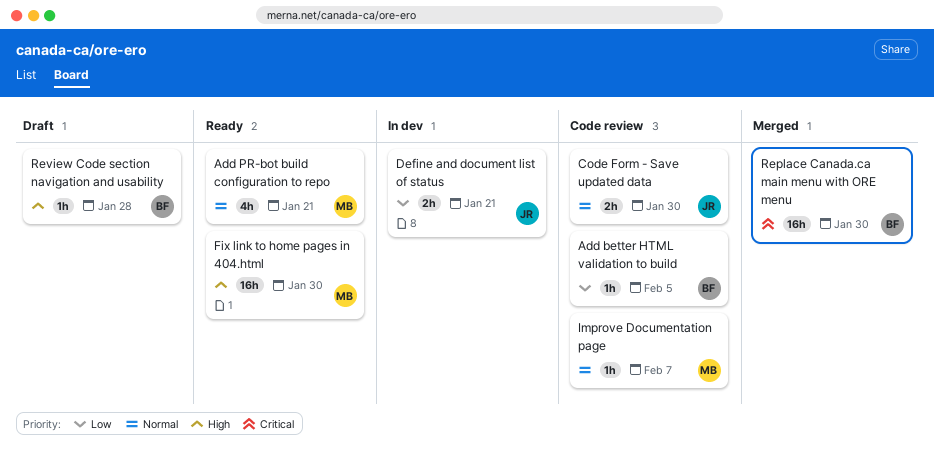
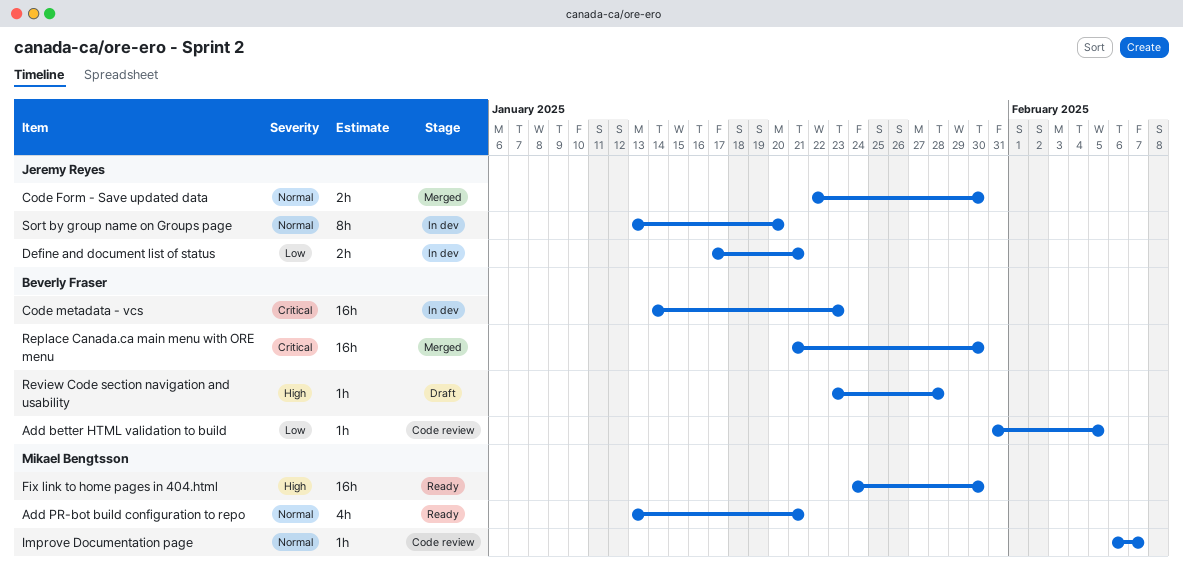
Code Form - Save updated data, status: Code review -> Merged
Code metadata - vcs: none -> present
Sort by group name on Groups page: none -> present

